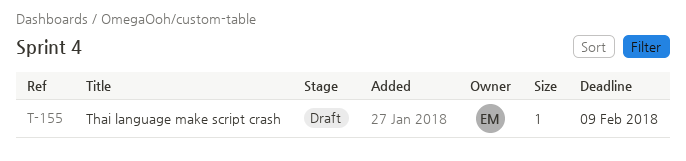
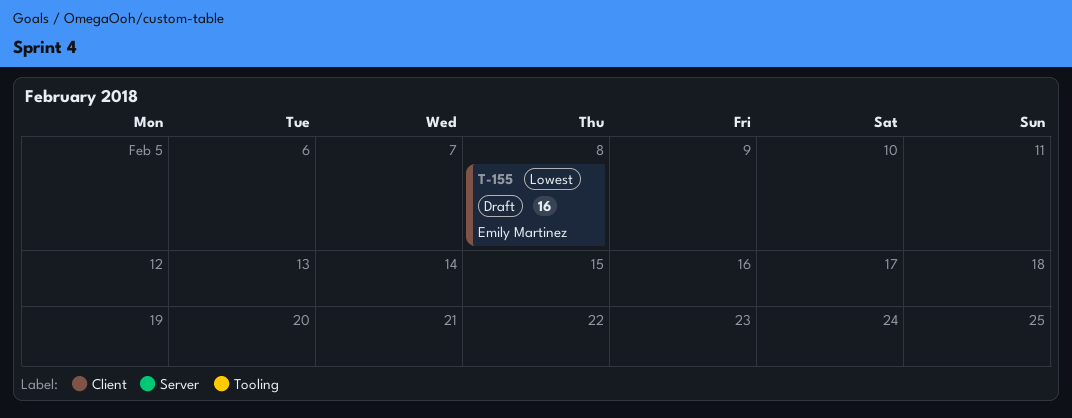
T-155, estimate: 1 -> 16
T-155, due: Feb 9 -> Feb 8

